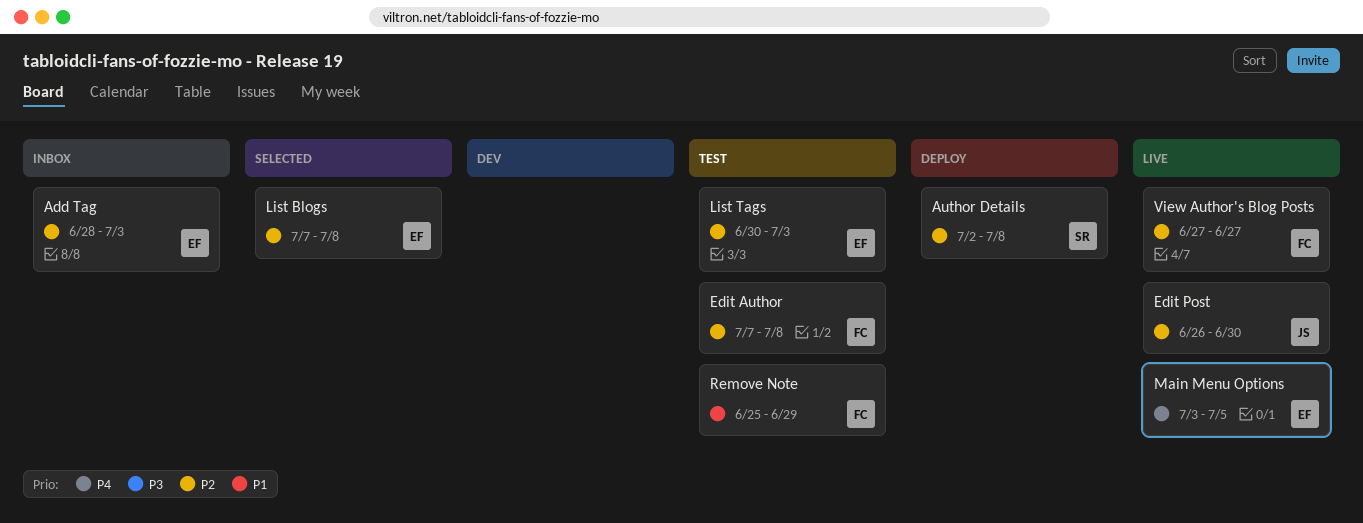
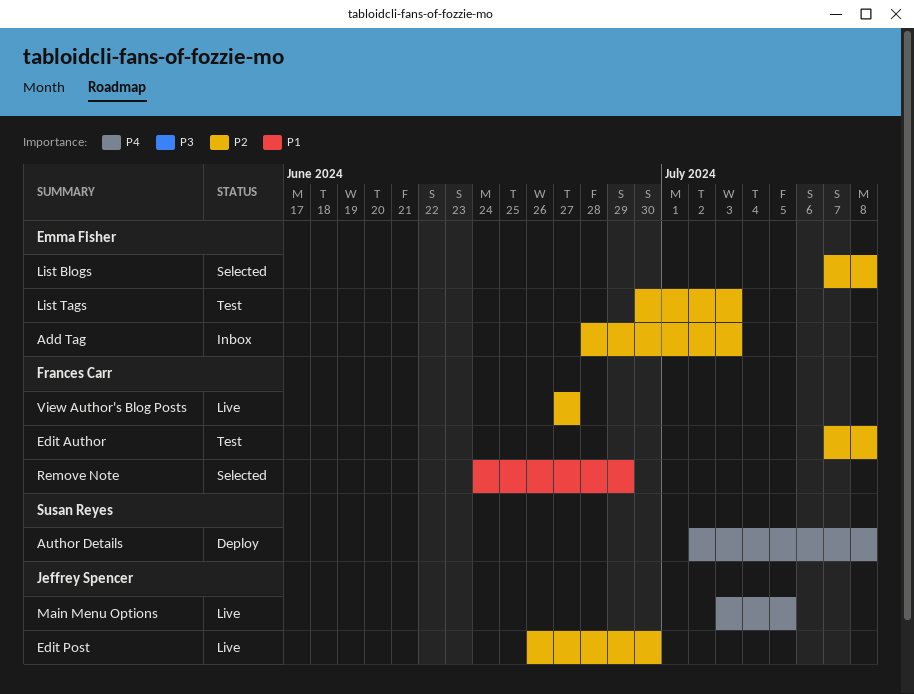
Author Details, priority: P2 -> P4
Main Menu Options, owner: Emma Fisher -> Jeffrey Spencer
Remove Note, status: Test -> Selected
Remove Note, start: Jun 25 -> Jun 24

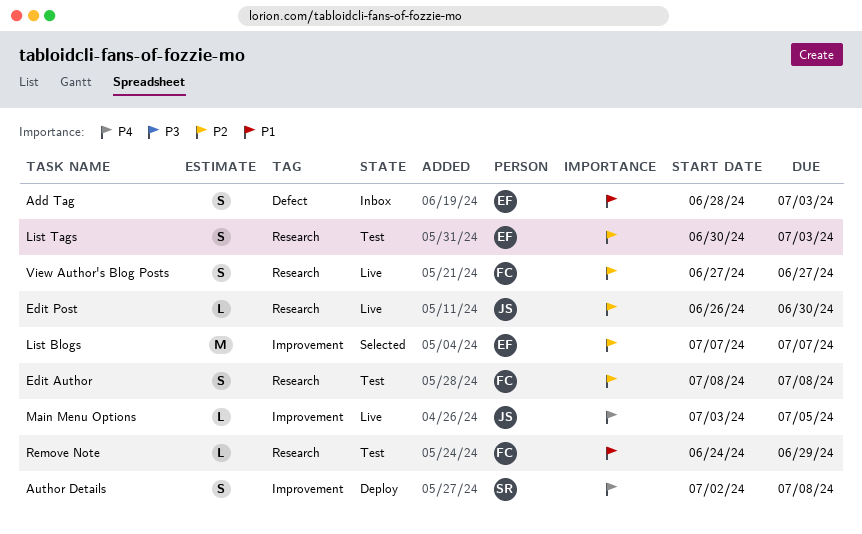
Add Tag, priority: P2 -> P1
Edit Author, start: Jul 7 -> Jul 8
List Blogs, due: Jul 8 -> Jul 7
Remove Note, status: Selected -> Test

